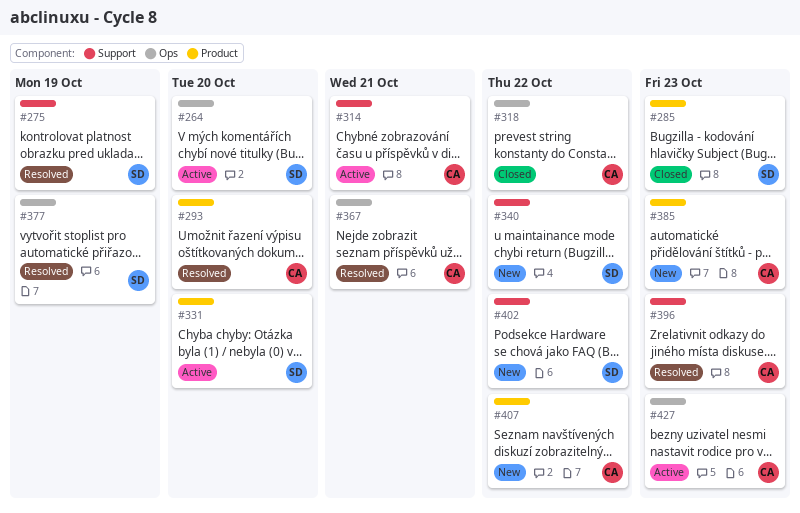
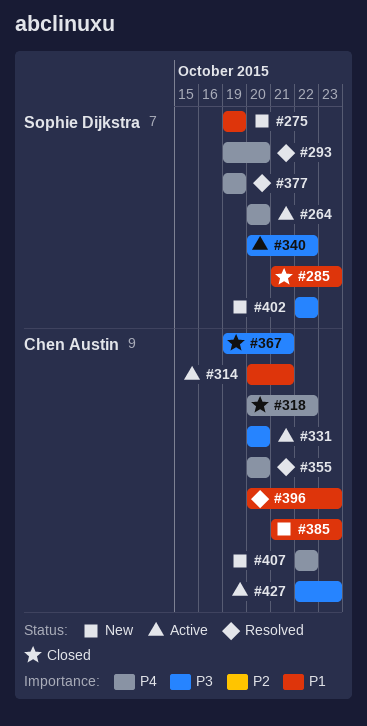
#275, status: Resolved -> New
#293, owner: Chen Austin -> Sophie Dijkstra
#331, owner: Sophie Dijkstra -> Chen Austin
#340, status: New -> Active
#355: none -> present
#367, status: Resolved -> Closed

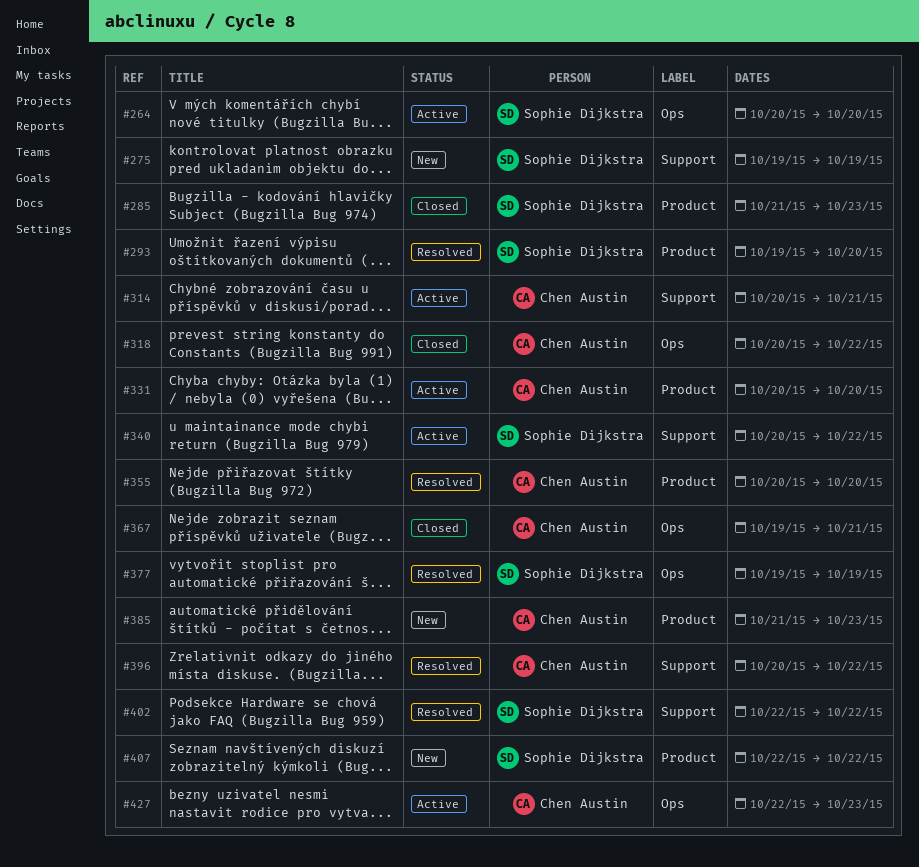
#396, due: Oct 23 -> Oct 22
#402, status: New -> Resolved
#407, owner: Chen Austin -> Sophie Dijkstra

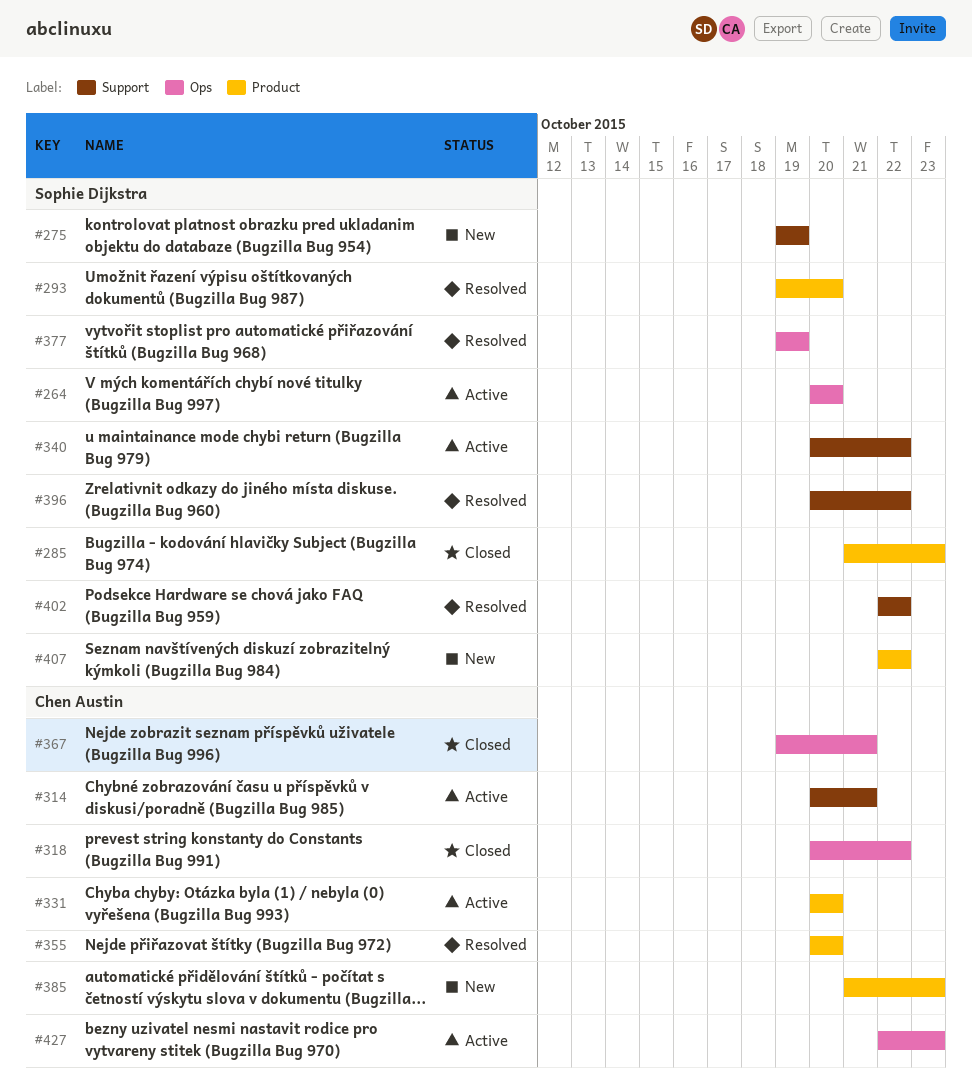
#396, owner: Chen Austin -> Sophie Dijkstra

